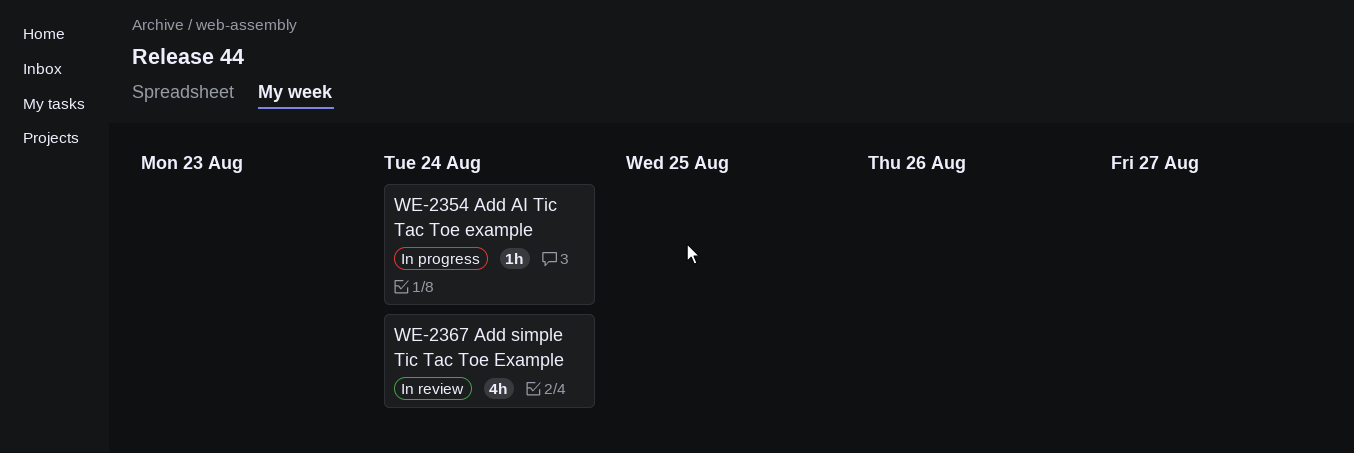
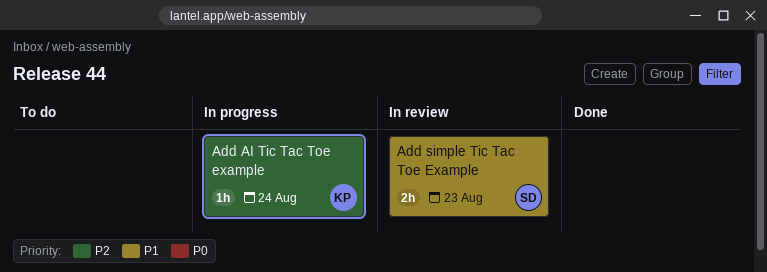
Add simple Tic Tac Toe Example, estimate: 4h -> 2h
Add simple Tic Tac Toe Example, due: Aug 24 -> Aug 23

